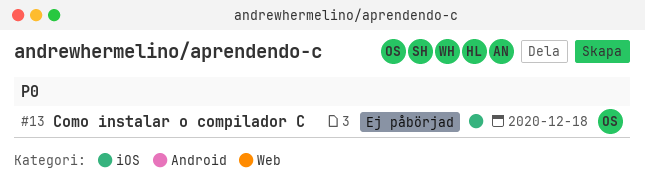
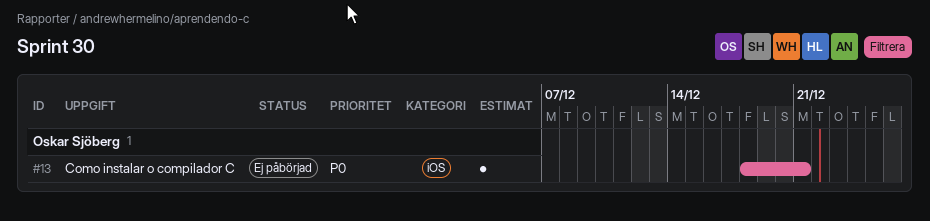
#13, due: Dec 18 -> Dec 21

